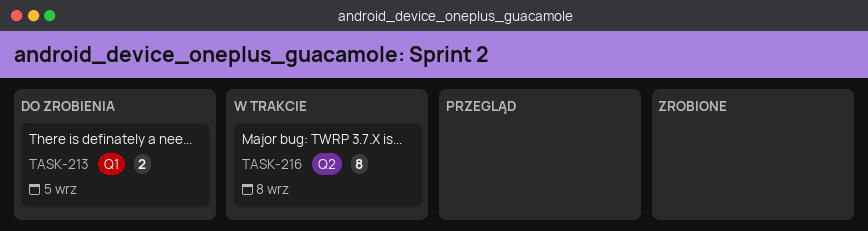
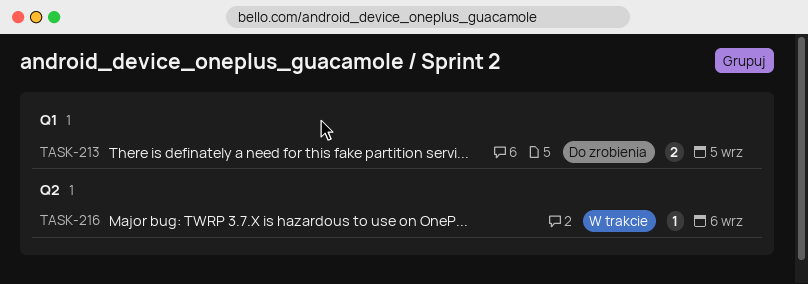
TASK-216, estimate: 8 -> 1
TASK-216, due: Sep 8 -> Sep 6

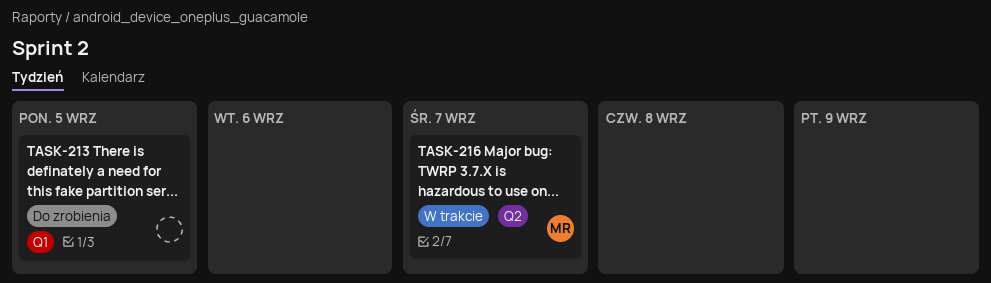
TASK-216, due: Sep 6 -> Sep 7

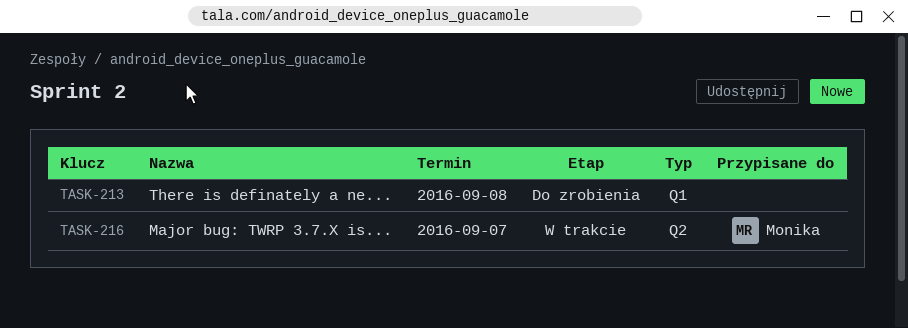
TASK-213, due: Sep 5 -> Sep 8

